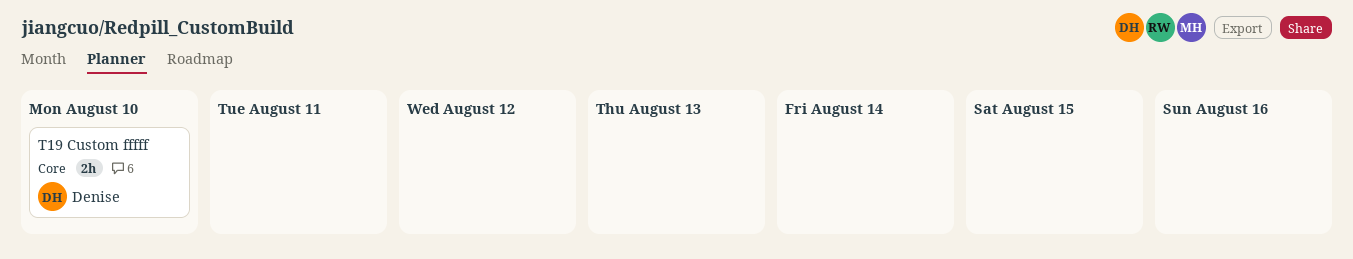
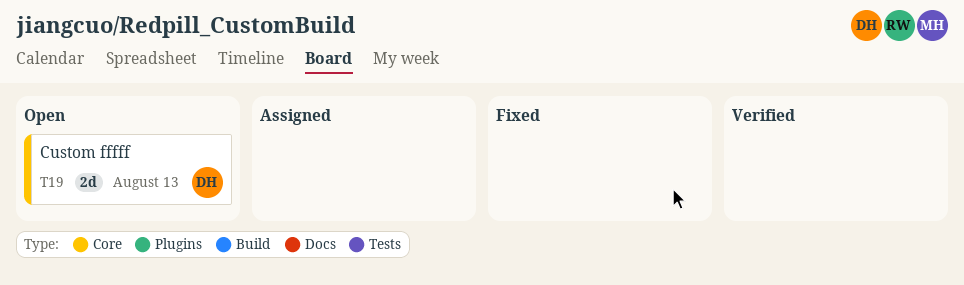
T19, estimate: 2h -> 2d
T19, due: Aug 10 -> Aug 13

